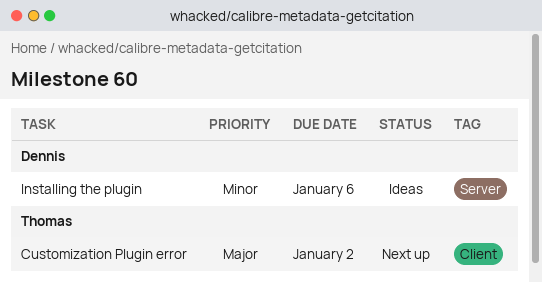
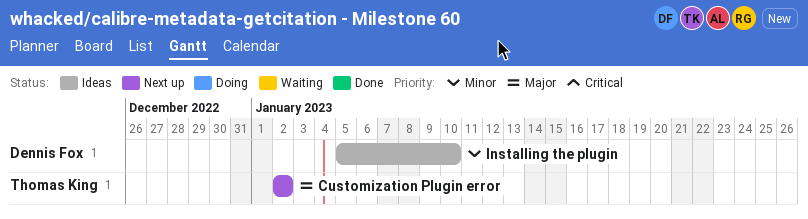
Installing the plugin, due: Jan 6 -> Jan 10

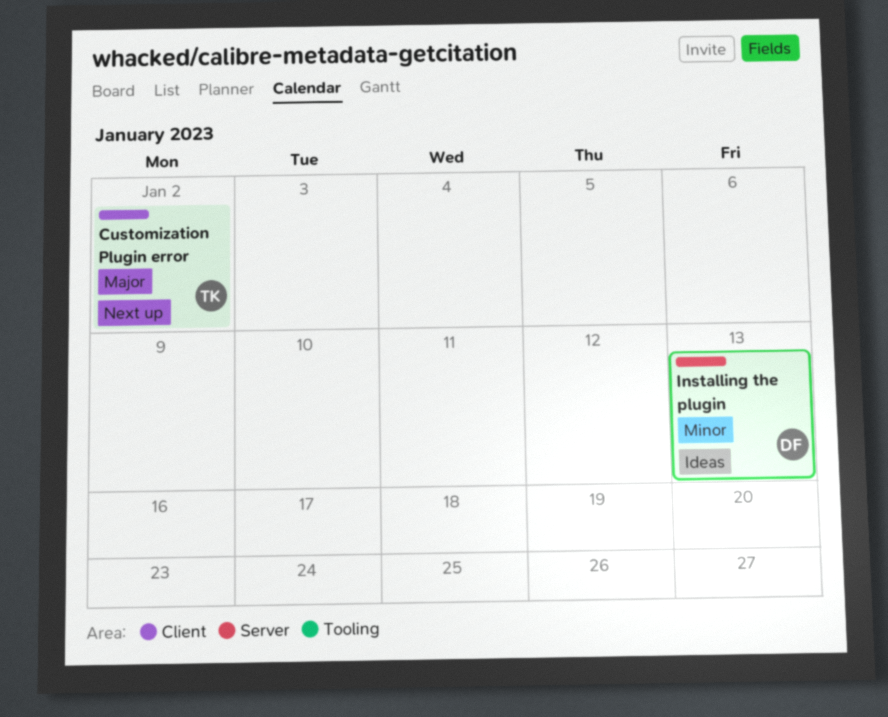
Installing the plugin, due: Jan 10 -> Jan 13

